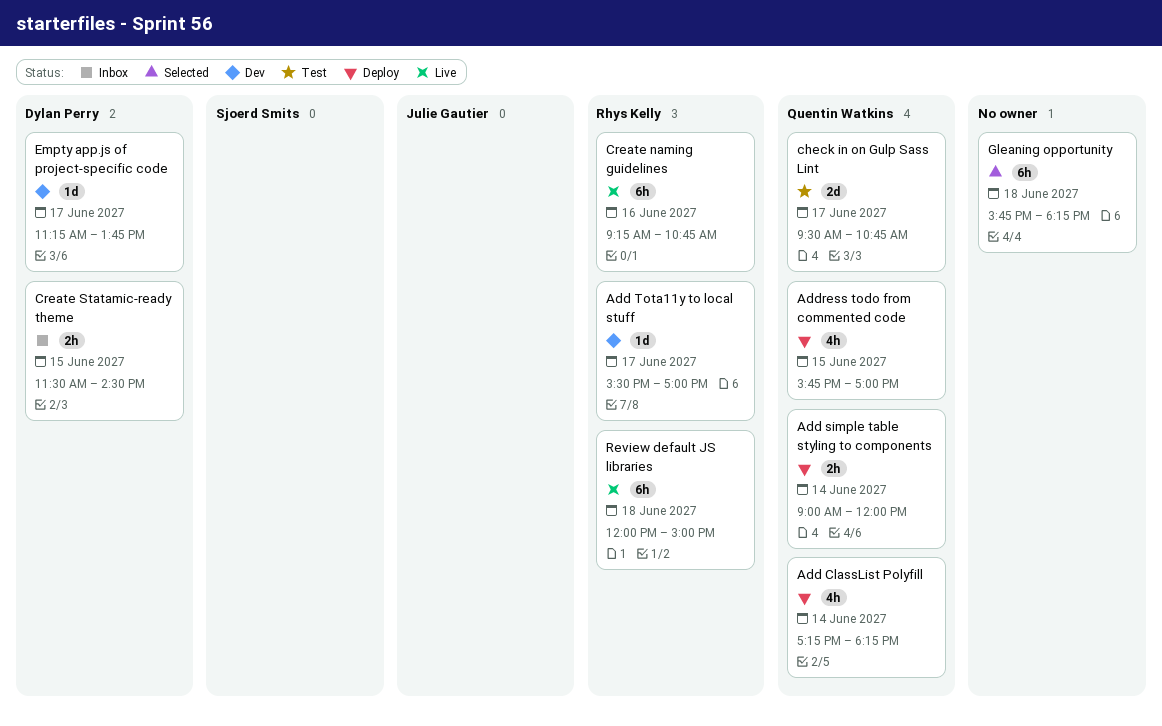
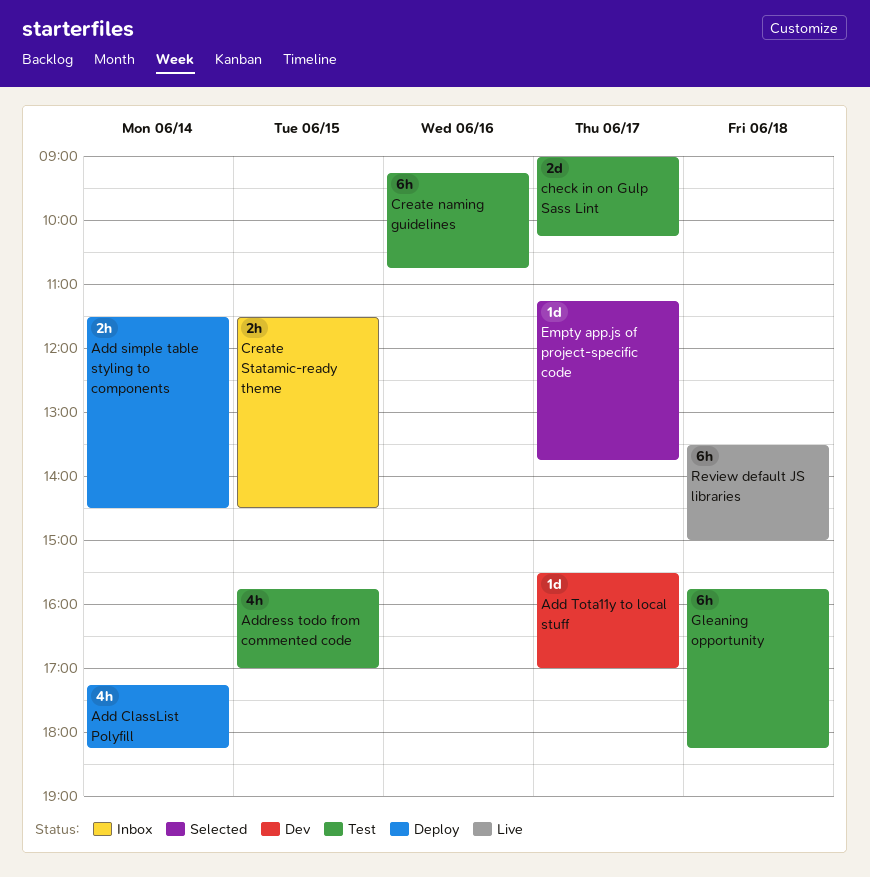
Add simple table styling to components, begins: 09:00 -> 11:30
Add simple table styling to components, ends: 12:00 -> 14:30
Address todo from commented code, status: Deploy -> Test
check in on Gulp Sass Lint, begins: 09:30 -> 09:00
check in on Gulp Sass Lint, ends: 10:45 -> 10:15
Create naming guidelines, status: Live -> Test
Empty app.js of project-specific code, status: Dev -> Selected
Gleaning opportunity, status: Selected -> Test
Review default JS libraries, begins: 12:00 -> 13:30

